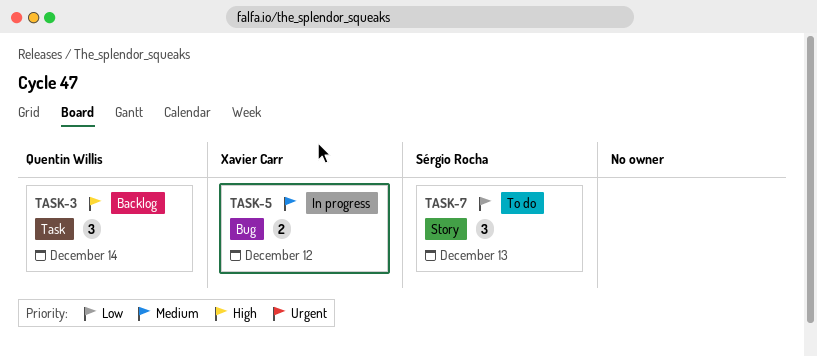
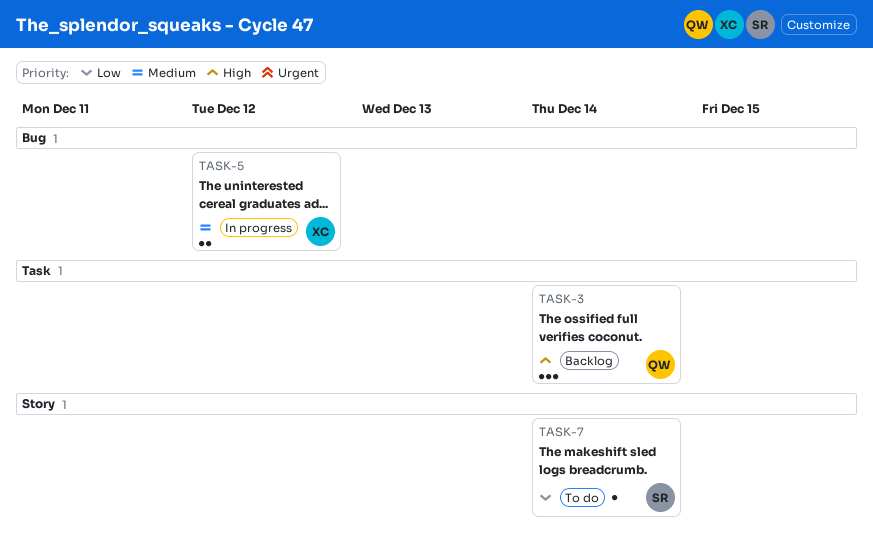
TASK-7, estimate: 3 -> 1
TASK-7, due: Dec 13 -> Dec 14

